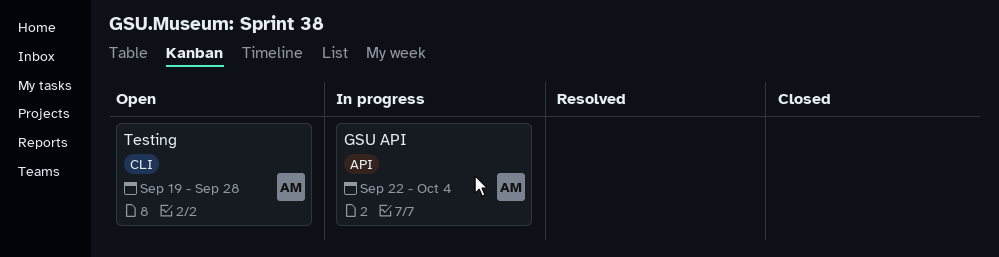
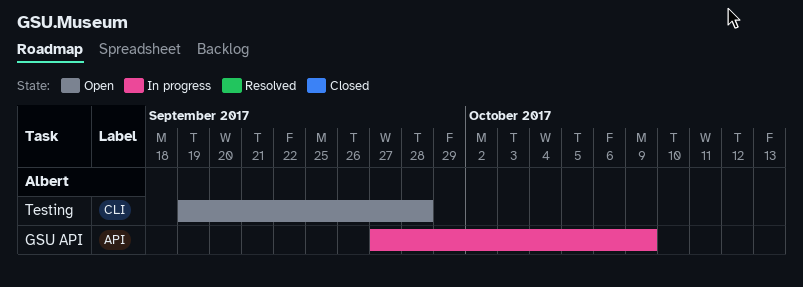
GSU API, start: Sep 22 -> Sep 27
GSU API, due: Oct 4 -> Oct 9

